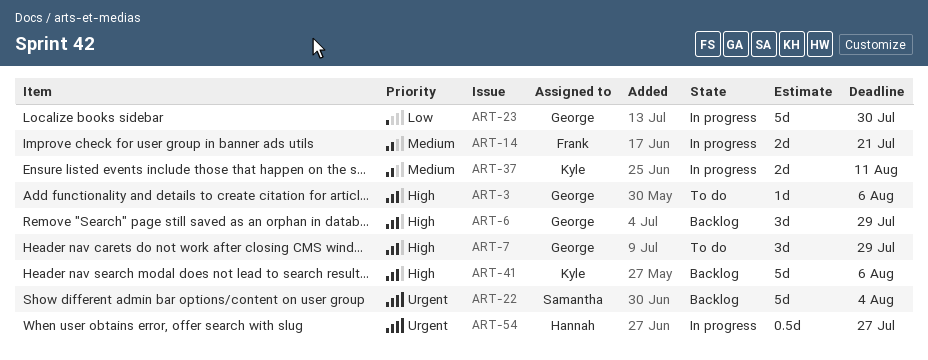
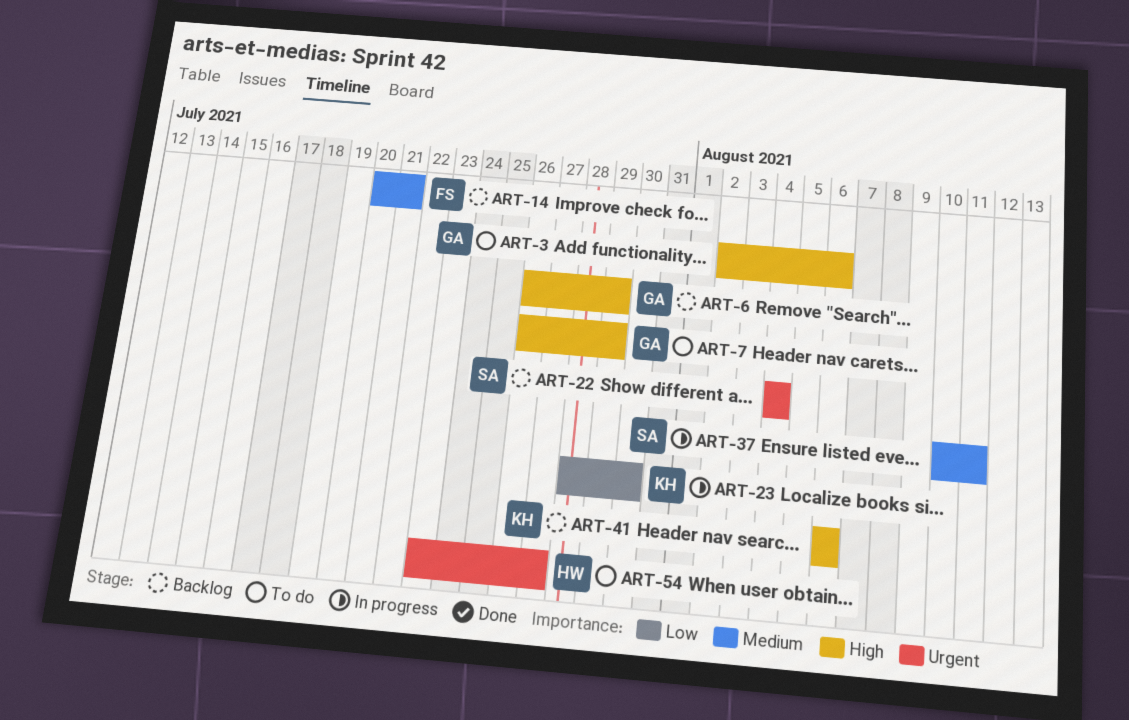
ART-14, status: In progress -> Backlog
ART-23, owner: George -> Kyle
ART-37, owner: Kyle -> Samantha
ART-54, status: In progress -> To do

